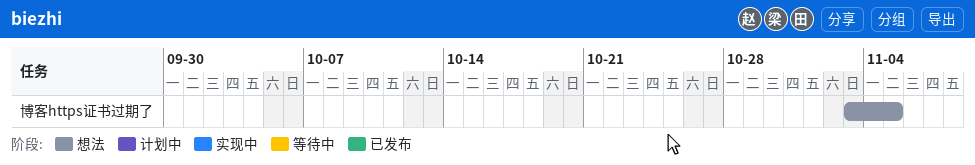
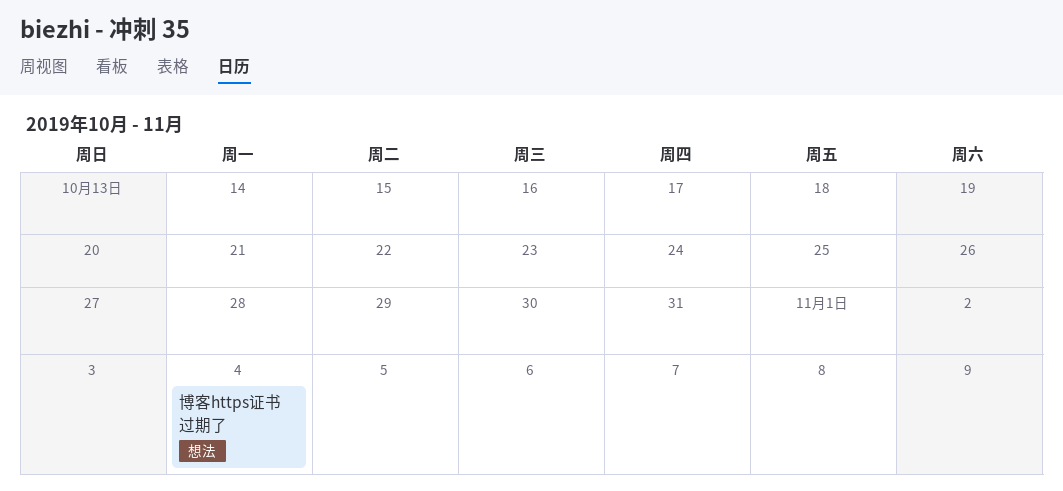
博客https证书过期了, due: Nov 5 -> Nov 4

